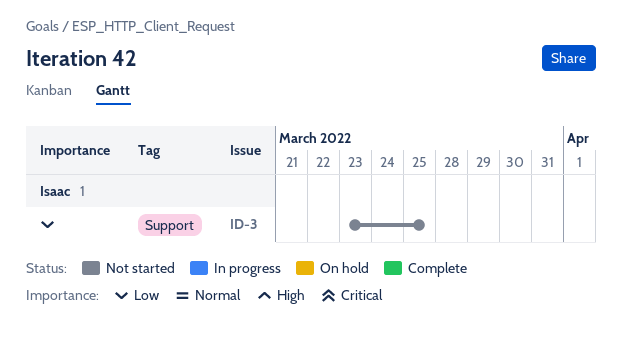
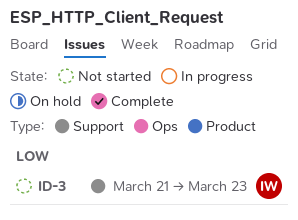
ID-3, start: Mar 23 -> Mar 21
ID-3, due: Mar 25 -> Mar 23

